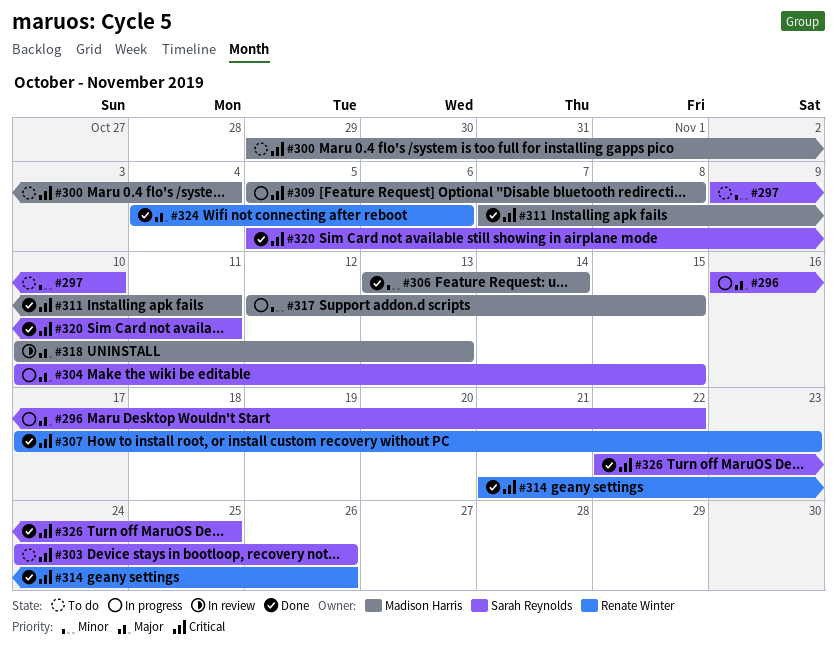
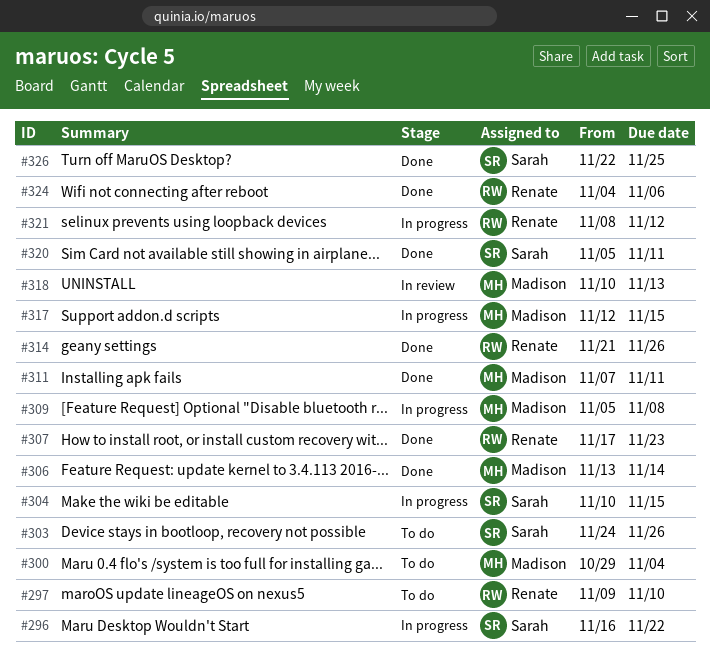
#297, owner: Sarah Reynolds -> Renate Winter
#321: none -> present

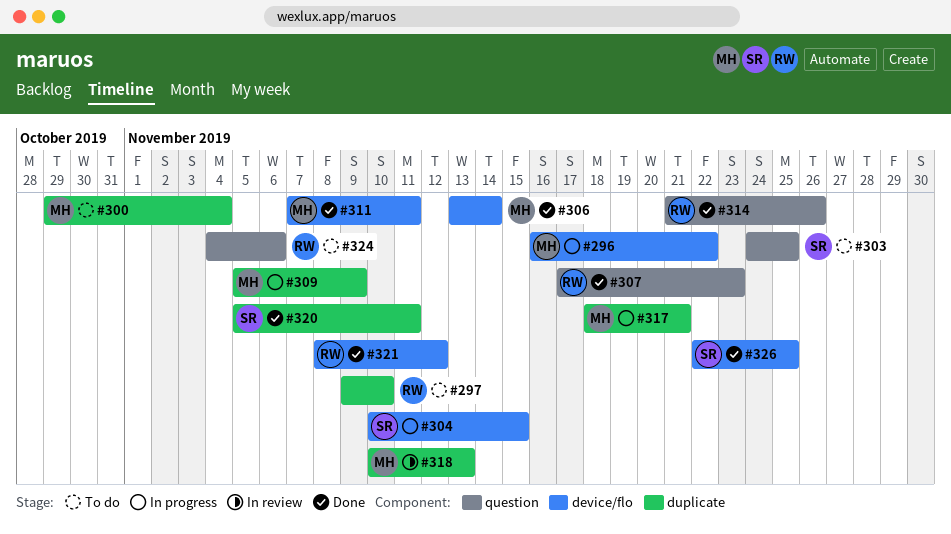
#296, owner: Sarah -> Madison
#303, due: Nov 26 -> Nov 25
#309, due: Nov 8 -> Nov 9
#317, start: Nov 12 -> Nov 18
#317, due: Nov 15 -> Nov 21
#321, status: In progress -> Done
#324, status: Done -> To do

